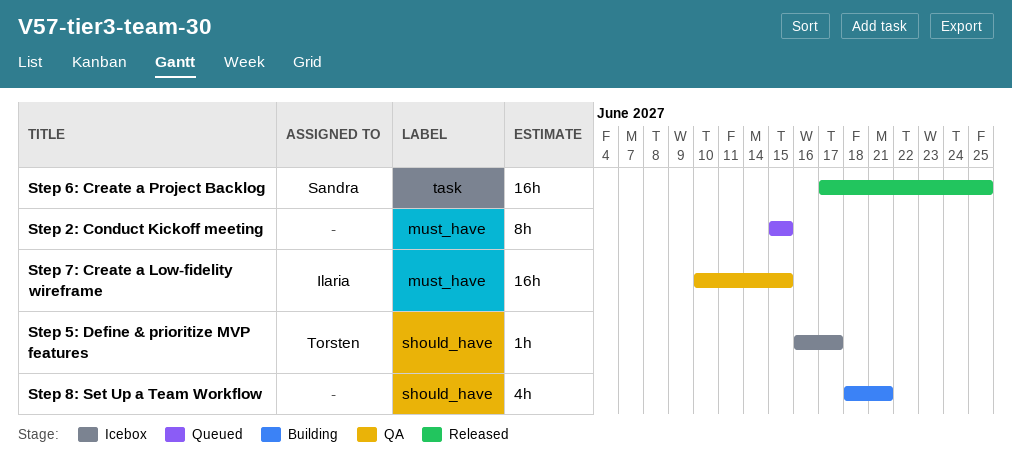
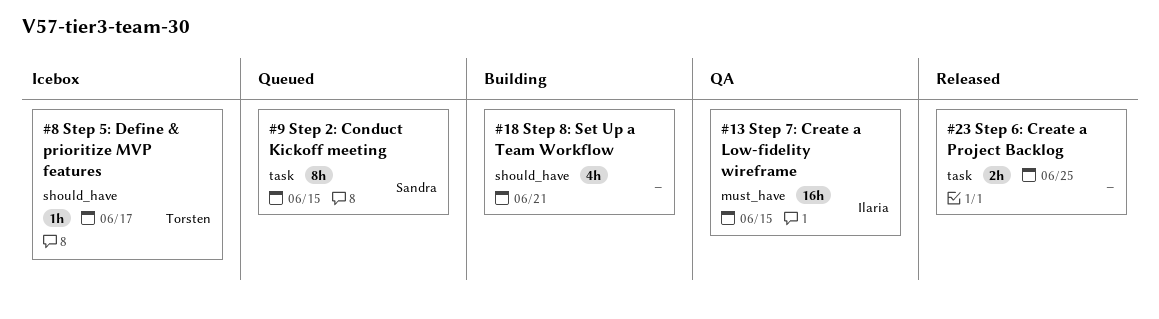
Step 2: Conduct Kickoff meeting, owner: none -> Sandra
Step 2: Conduct Kickoff meeting, label: must_have -> task
Step 6: Create a Project Backlog, owner: Sandra -> none
Step 6: Create a Project Backlog, estimate: 16h -> 2h

